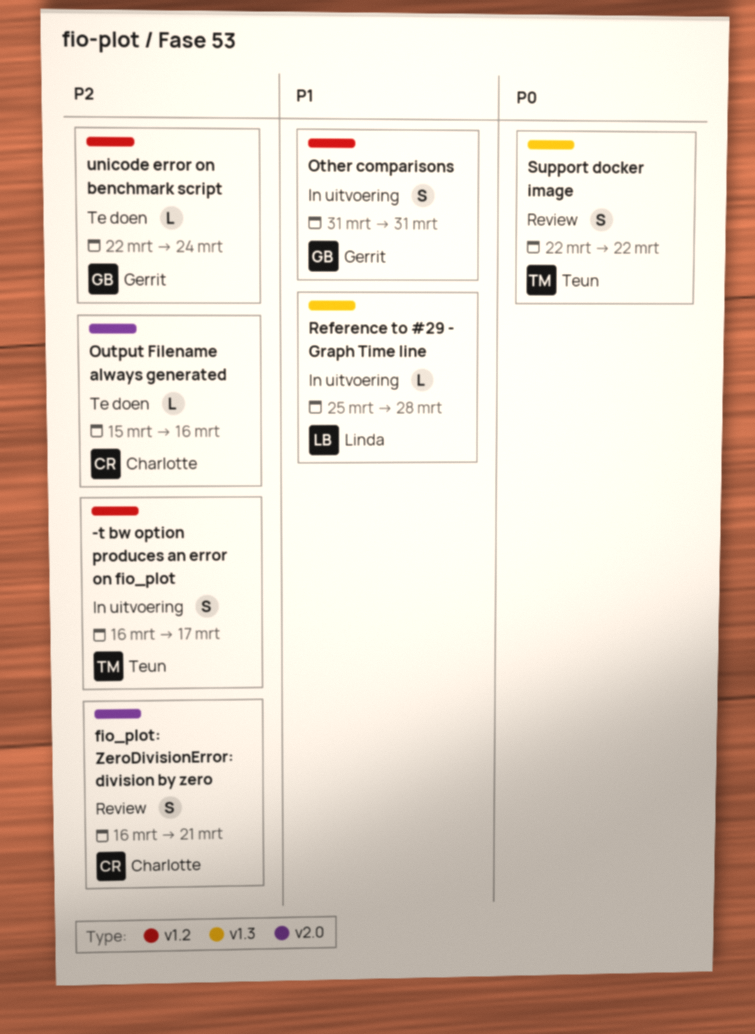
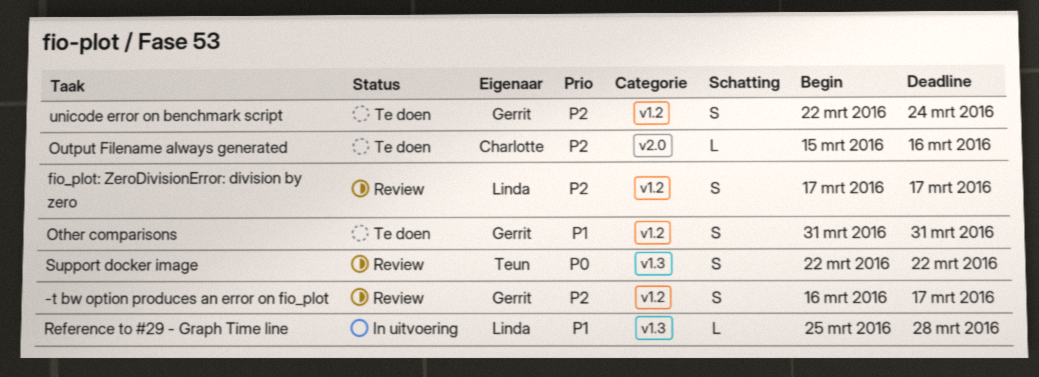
-t bw option produces an error on fio_plot, status: In uitvoering -> Review
-t bw option produces an error on fio_plot, owner: Teun -> Gerrit
fio_plot: ZeroDivisionError: division by zero, owner: Charlotte -> Linda
fio_plot: ZeroDivisionError: division by zero, label: v2.0 -> v1.2
fio_plot: ZeroDivisionError: division by zero, start: Mar 16 -> Mar 17
fio_plot: ZeroDivisionError: division by zero, due: Mar 21 -> Mar 17
Other comparisons, status: In uitvoering -> Te doen
unicode error on benchmark script, estimate: L -> S

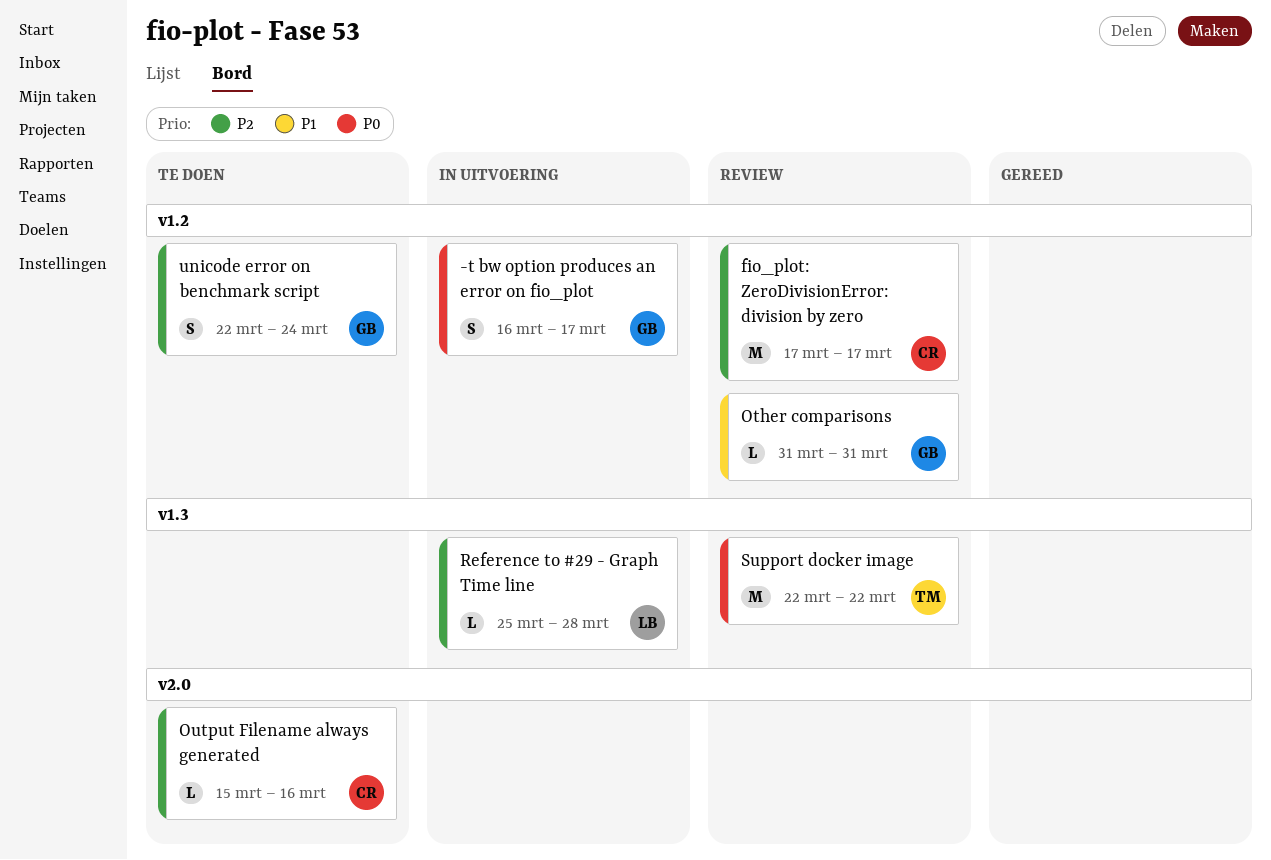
-t bw option produces an error on fio_plot, status: Review -> In uitvoering
-t bw option produces an error on fio_plot, priority: P2 -> P0
fio_plot: ZeroDivisionError: division by zero, owner: Linda -> Charlotte
fio_plot: ZeroDivisionError: division by zero, estimate: S -> M
Other comparisons, status: Te doen -> Review
Other comparisons, estimate: S -> L
Reference to #29 - Graph Time line, priority: P1 -> P2
Support docker image, estimate: S -> M

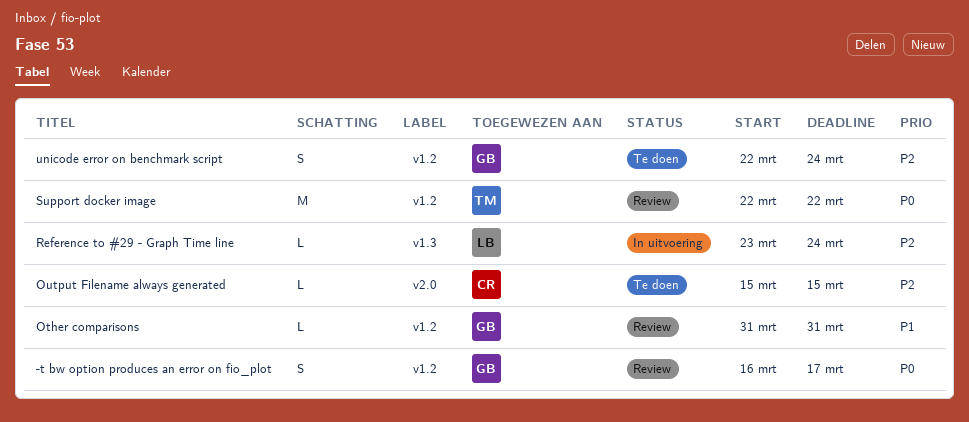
-t bw option produces an error on fio_plot, status: In uitvoering -> Review
fio_plot: ZeroDivisionError: division by zero: present -> none
Output Filename always generated, due: Mar 16 -> Mar 15
Reference to #29 - Graph Time line, start: Mar 25 -> Mar 23
Reference to #29 - Graph Time line, due: Mar 28 -> Mar 24
Support docker image, label: v1.3 -> v1.2

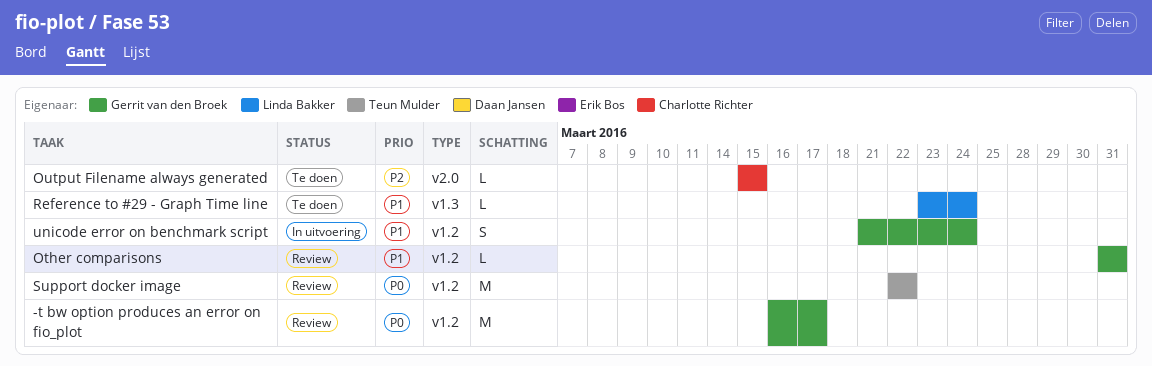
-t bw option produces an error on fio_plot, estimate: S -> M
Reference to #29 - Graph Time line, status: In uitvoering -> Te doen
Reference to #29 - Graph Time line, priority: P2 -> P1
unicode error on benchmark script, status: Te doen -> In uitvoering
unicode error on benchmark script, priority: P2 -> P1
unicode error on benchmark script, start: Mar 22 -> Mar 21

